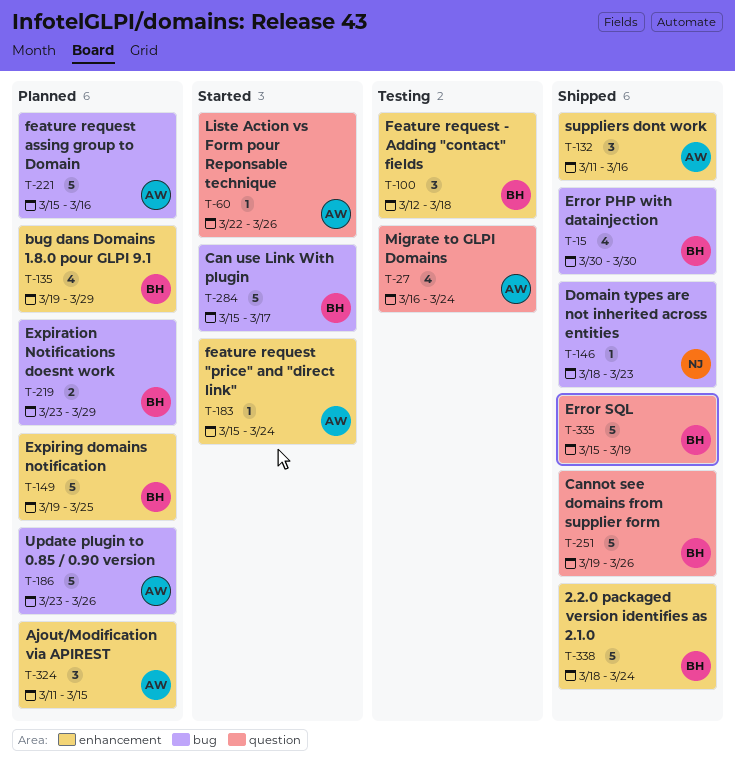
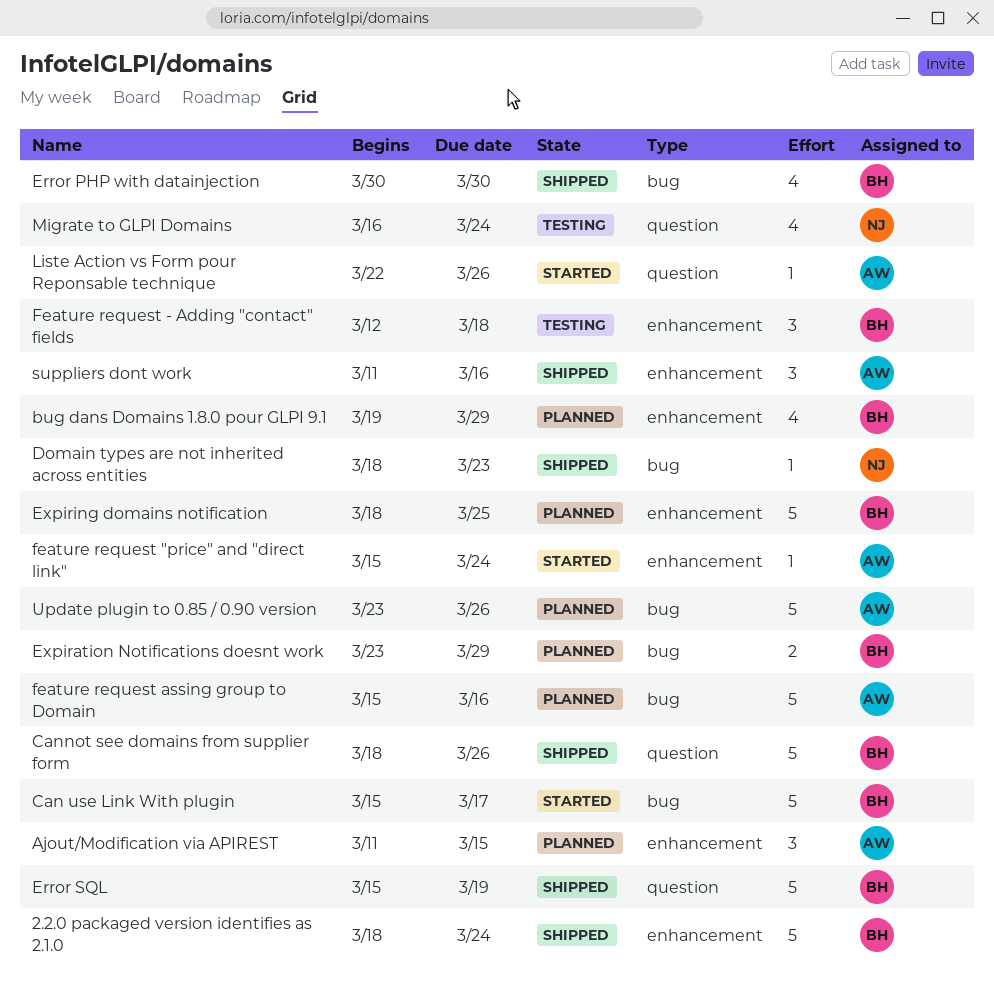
Cannot see domains from supplier form, start: Mar 19 -> Mar 18
Expiring domains notification, start: Mar 19 -> Mar 18
Migrate to GLPI Domains, owner: AW -> NJ

